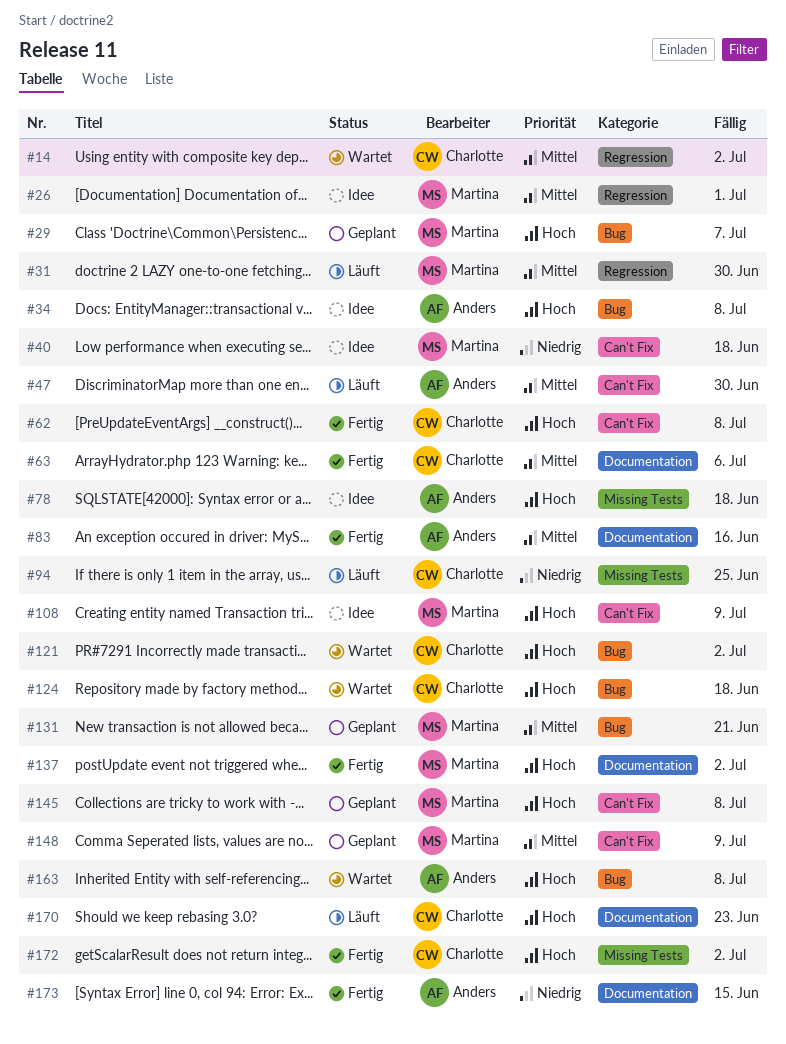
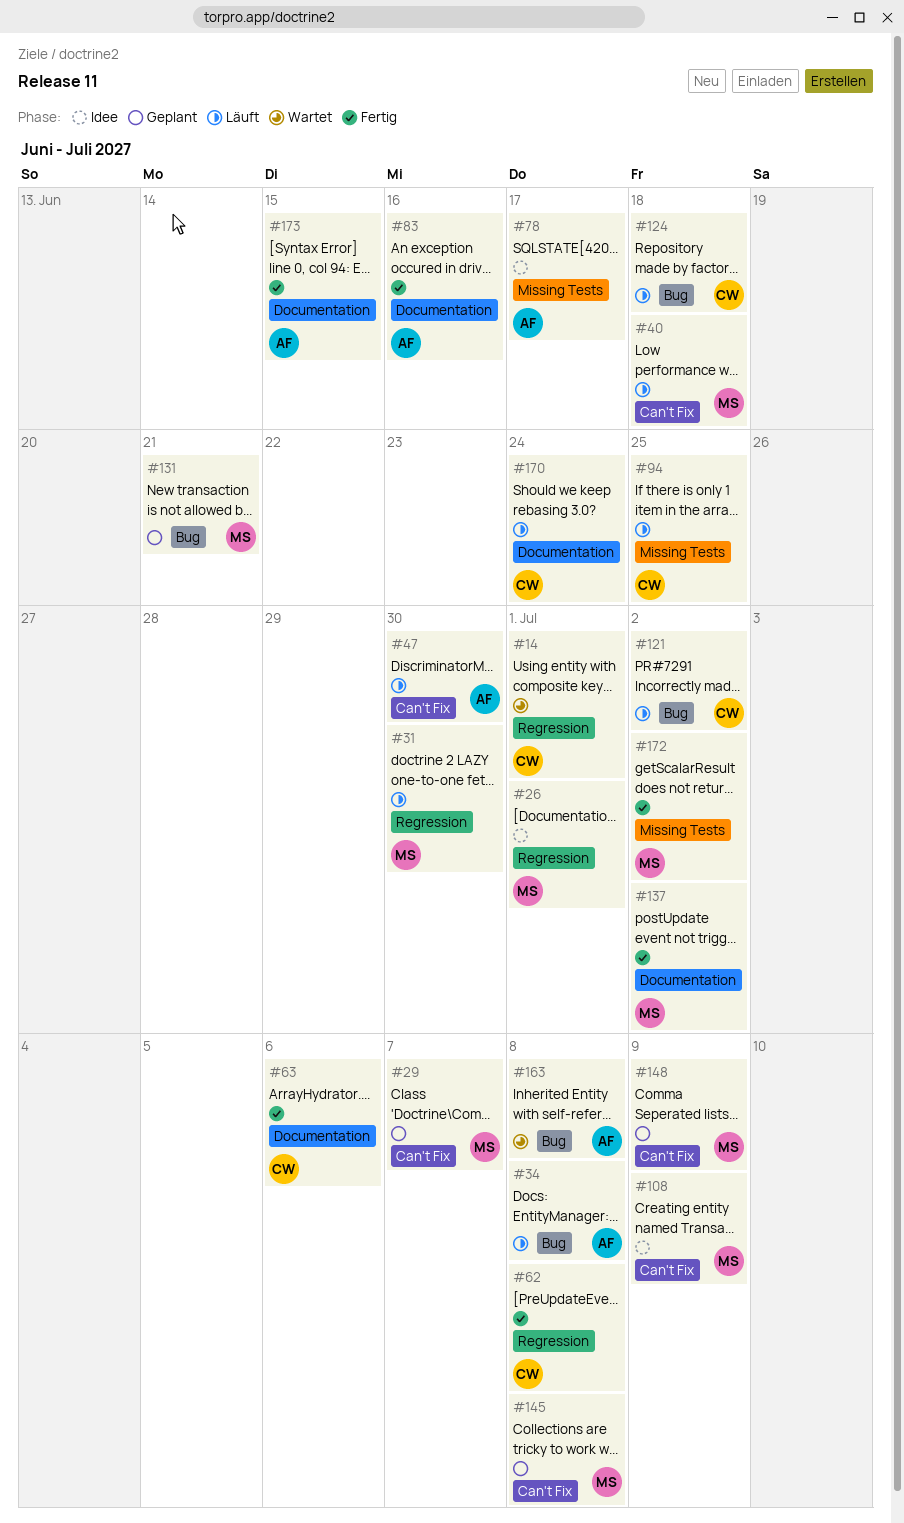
#14, due: Jul 2 -> Jul 1
#29, label: Bug -> Can't Fix
#34, status: Idee -> Läuft
#40, status: Idee -> Läuft
#62, label: Can't Fix -> Regression
#78, due: Jun 18 -> Jun 17
#121, status: Wartet -> Läuft
#124, status: Wartet -> Läuft
#170, due: Jun 23 -> Jun 24
#172, owner: Charlotte -> Martina

